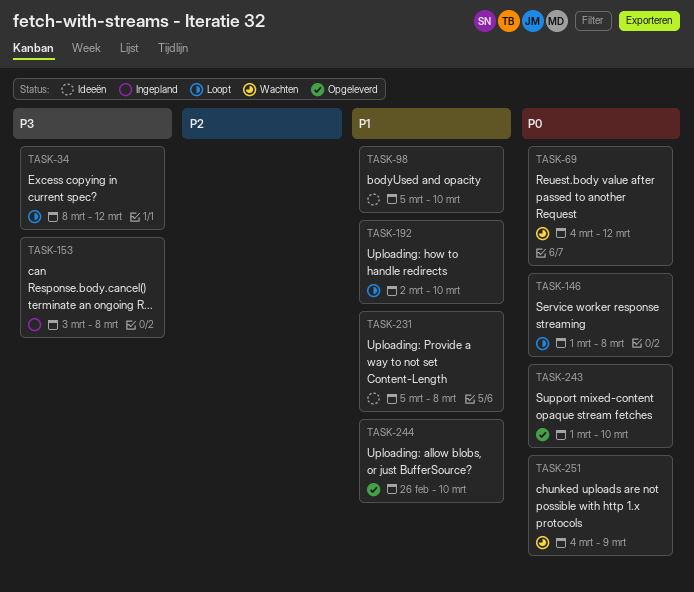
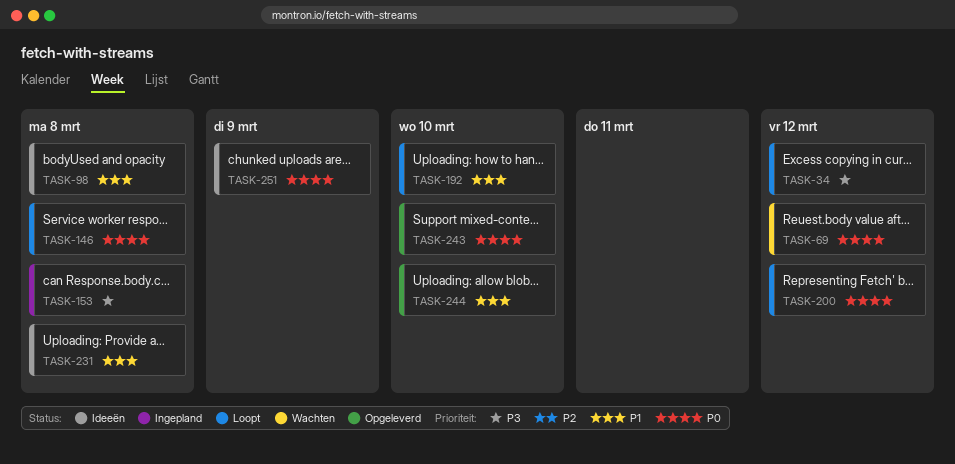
TASK-98, due: Mar 10 -> Mar 8
TASK-200: none -> present
TASK-251, status: Wachten -> Ideeën

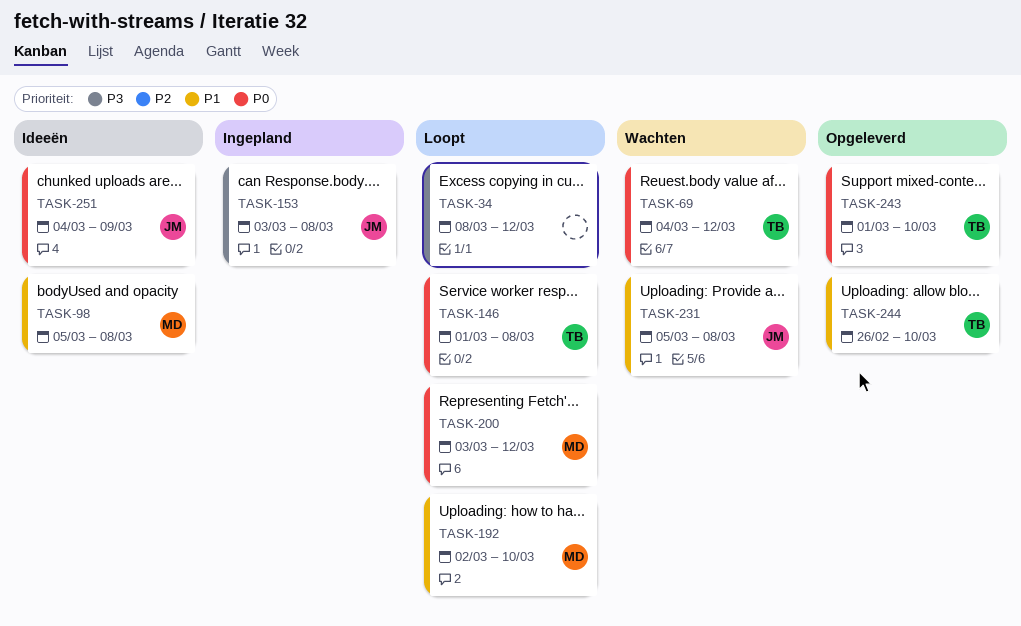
TASK-231, status: Ideeën -> Wachten

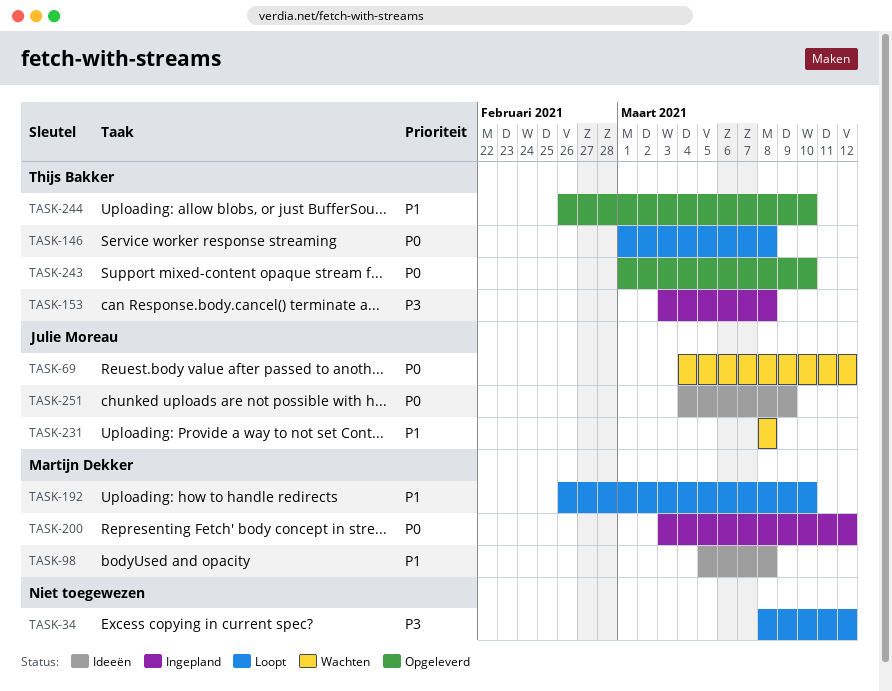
TASK-69, owner: Thijs Bakker -> Julie Moreau
TASK-153, owner: Julie Moreau -> Thijs Bakker
TASK-192, start: Mar 2 -> Feb 26
TASK-200, status: Loopt -> Ingepland
TASK-231, start: Mar 5 -> Mar 8

